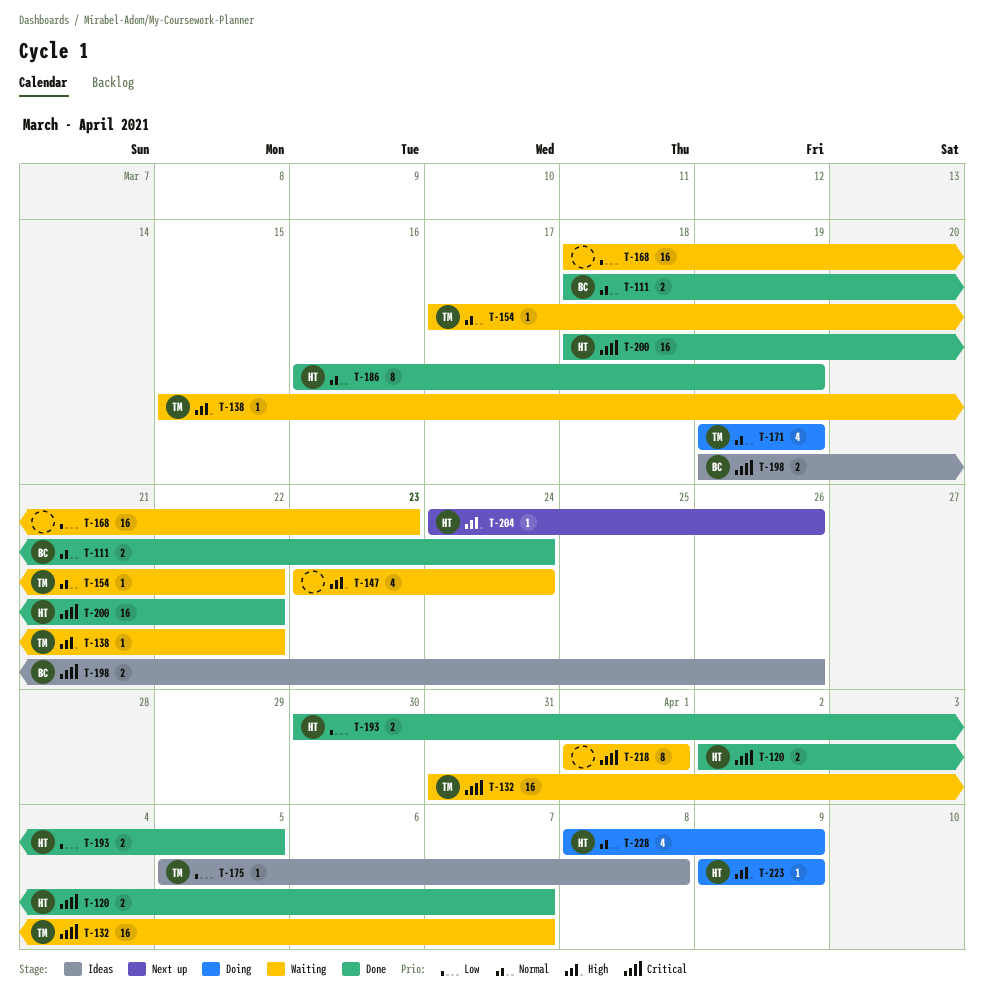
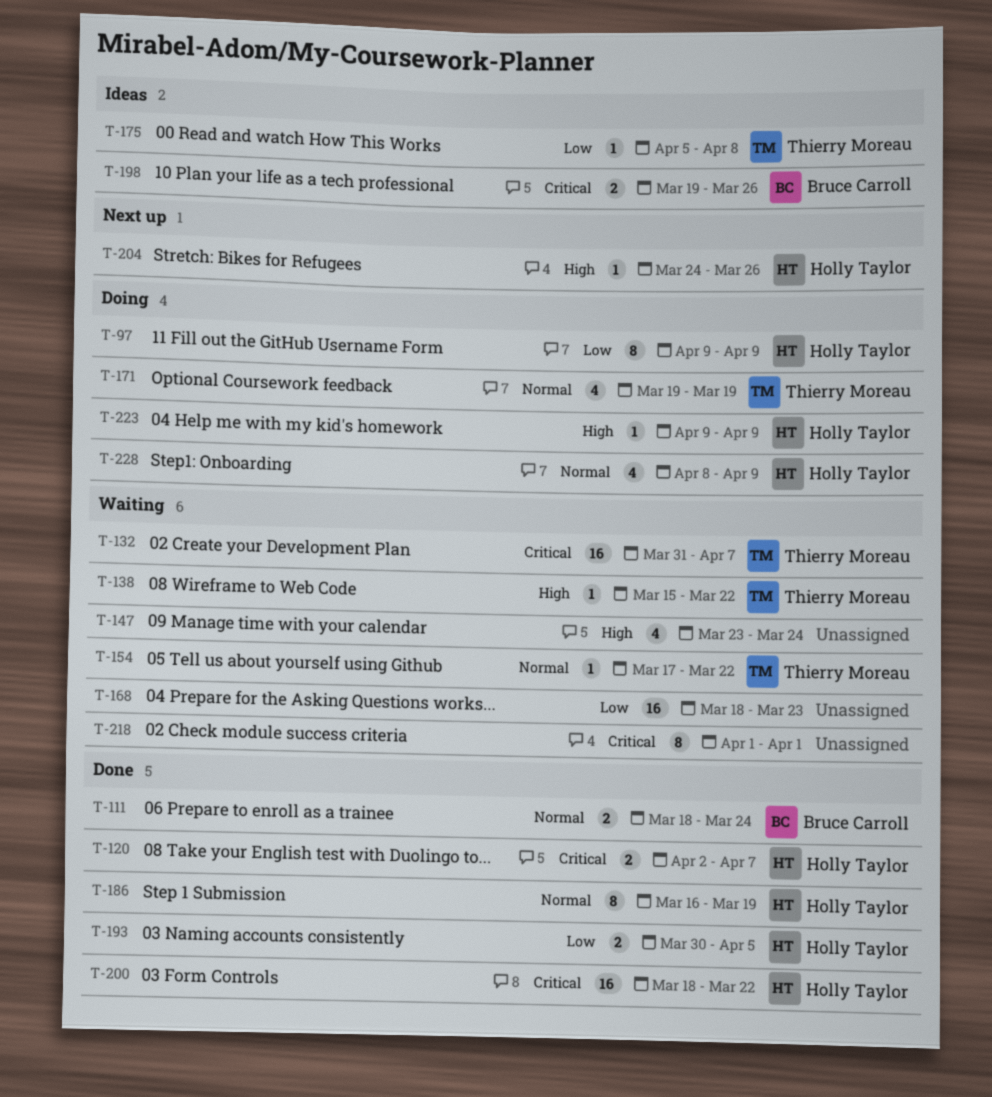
T-97: none -> present

